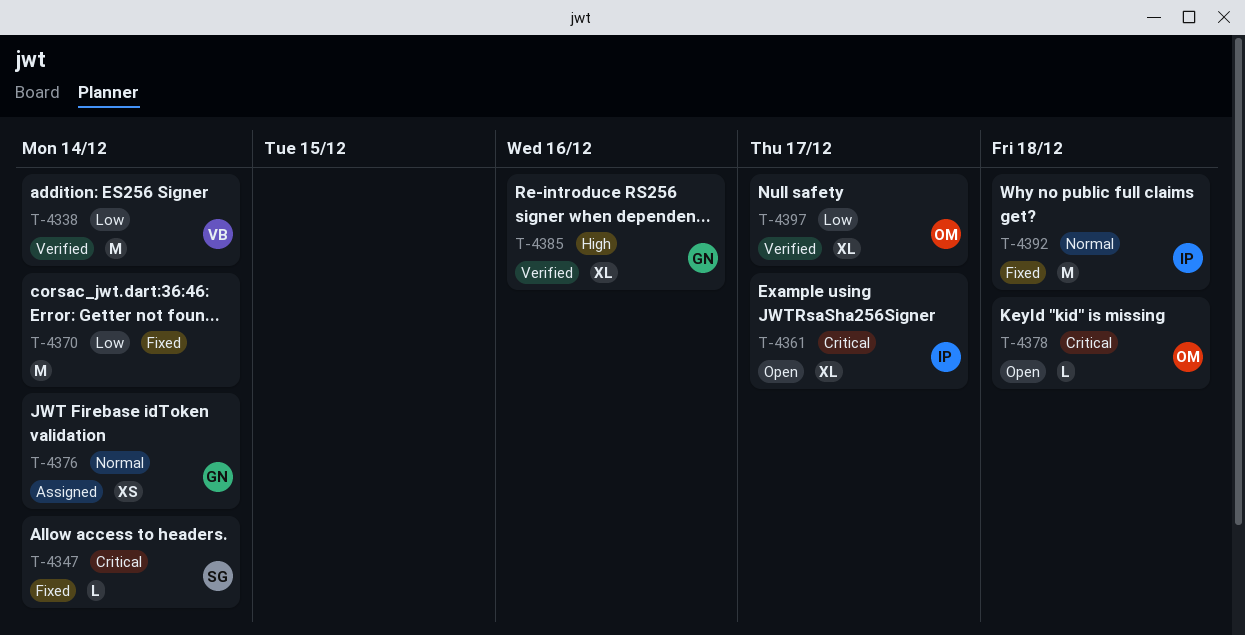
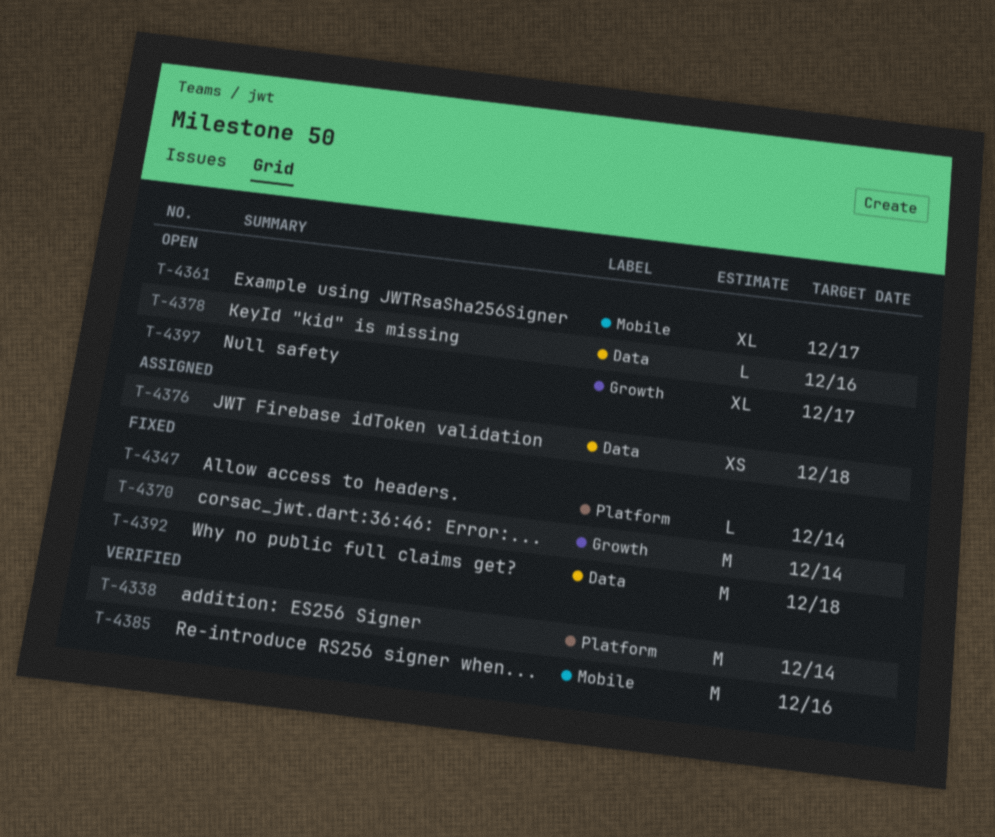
T-4376, due: Dec 14 -> Dec 18
T-4378, due: Dec 18 -> Dec 16
T-4385, estimate: XL -> M
T-4397, status: Verified -> Open

